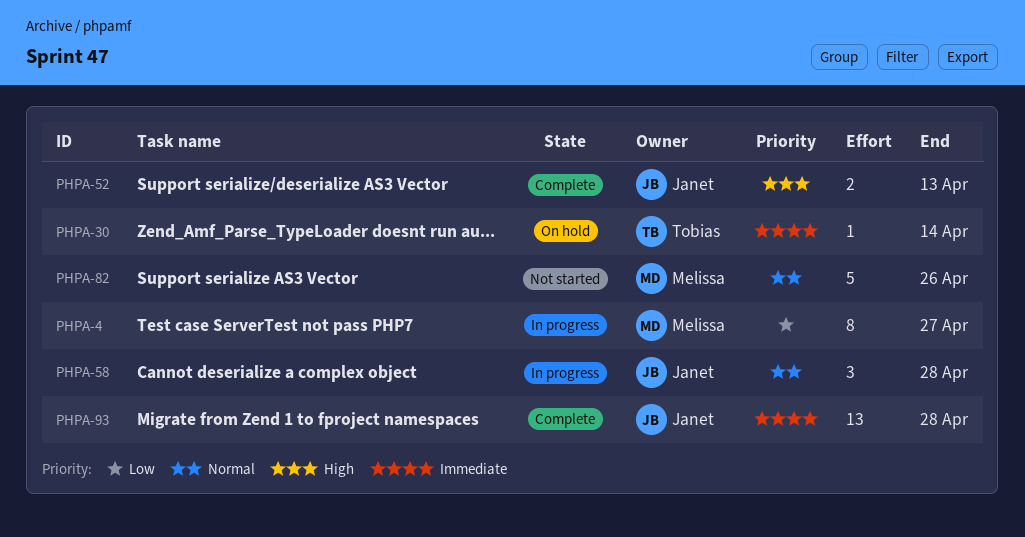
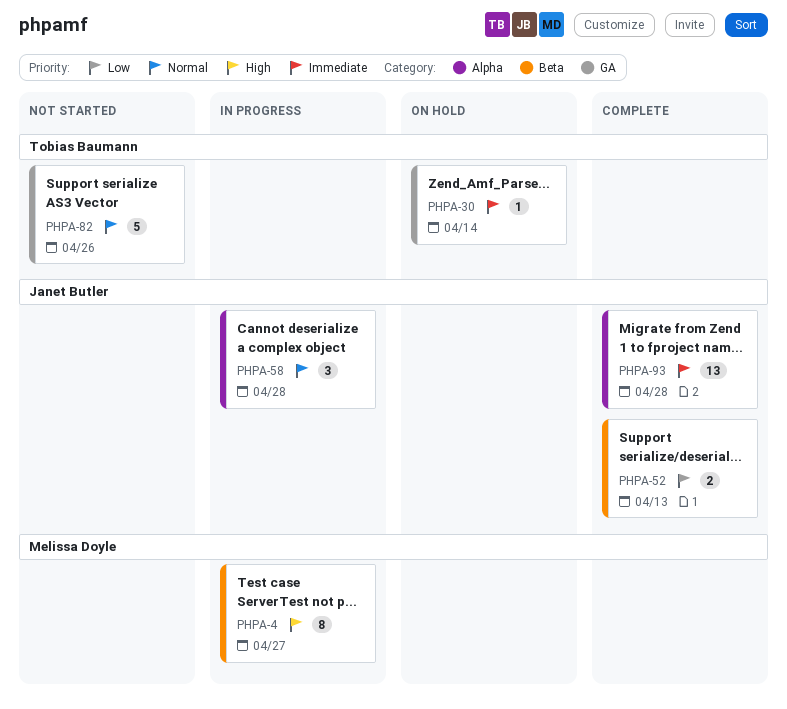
PHPA-4, priority: Low -> High
PHPA-52, priority: High -> Low
PHPA-82, owner: Melissa Doyle -> Tobias Baumann

